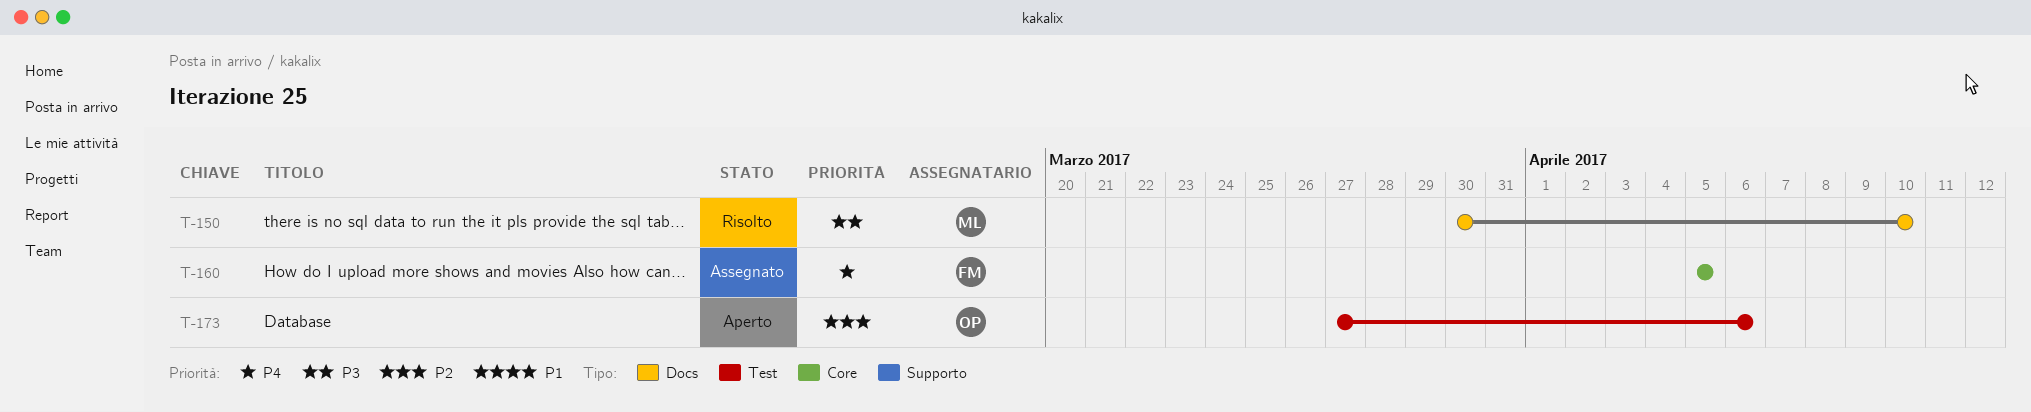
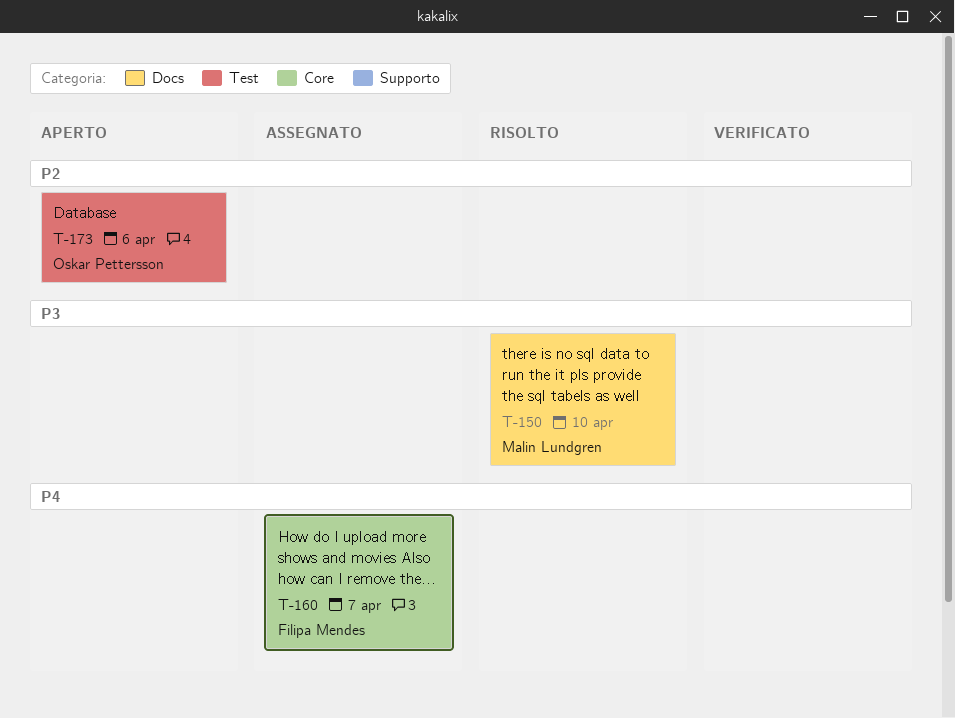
T-160, due: Apr 5 -> Apr 7

